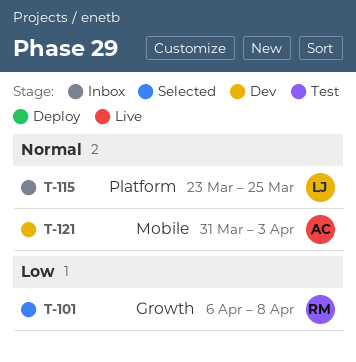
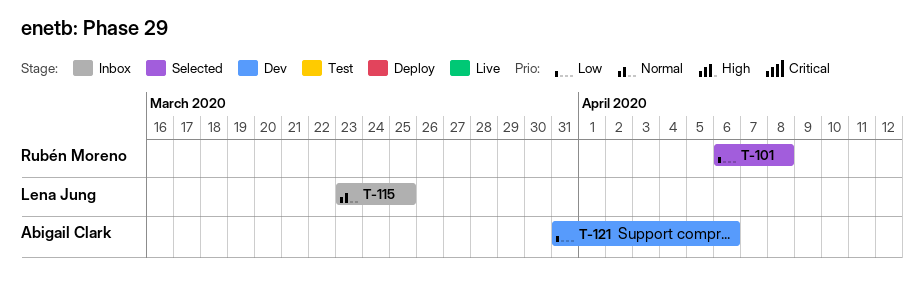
T-121, priority: Normal -> Low
T-121, due: Apr 3 -> Apr 6

